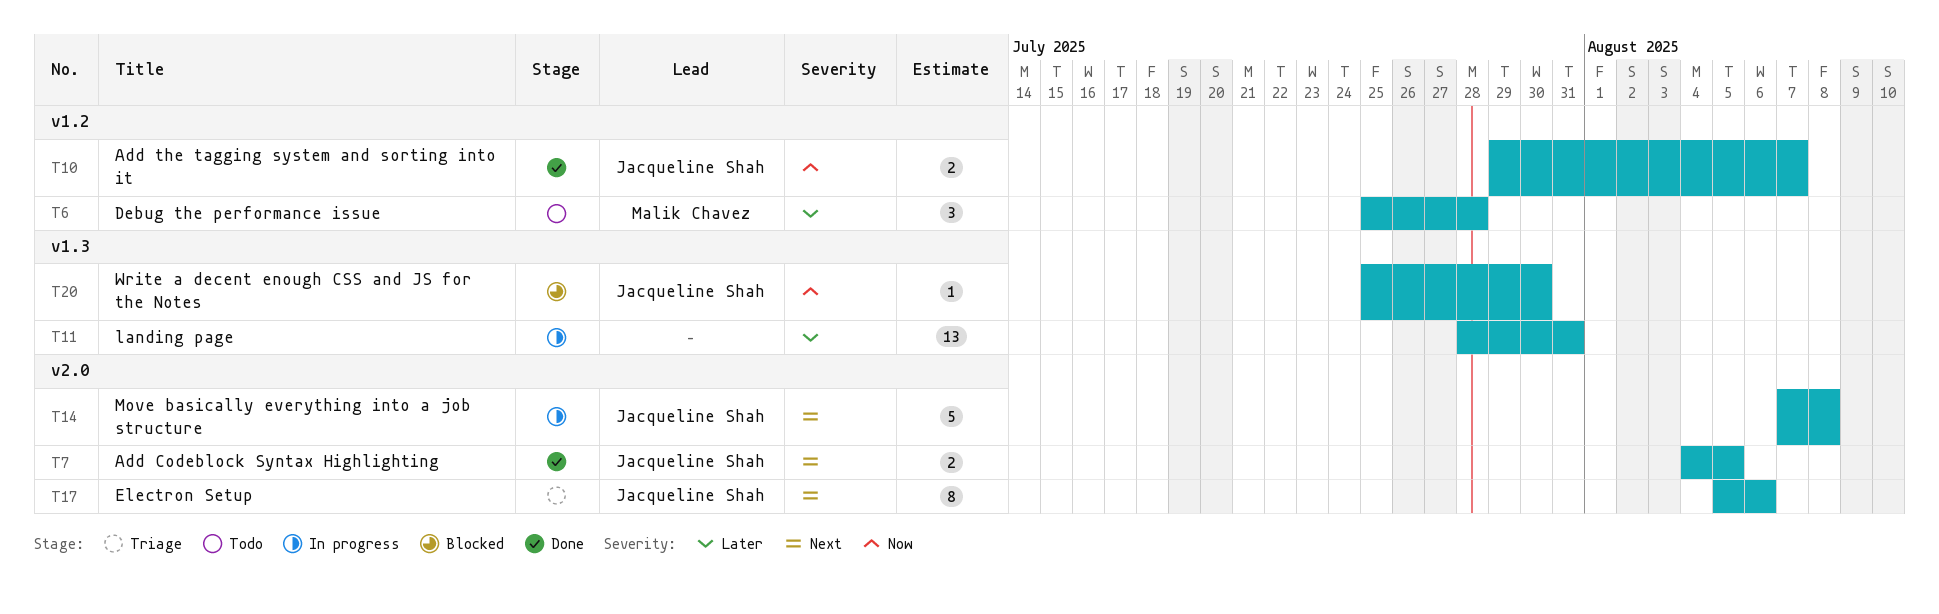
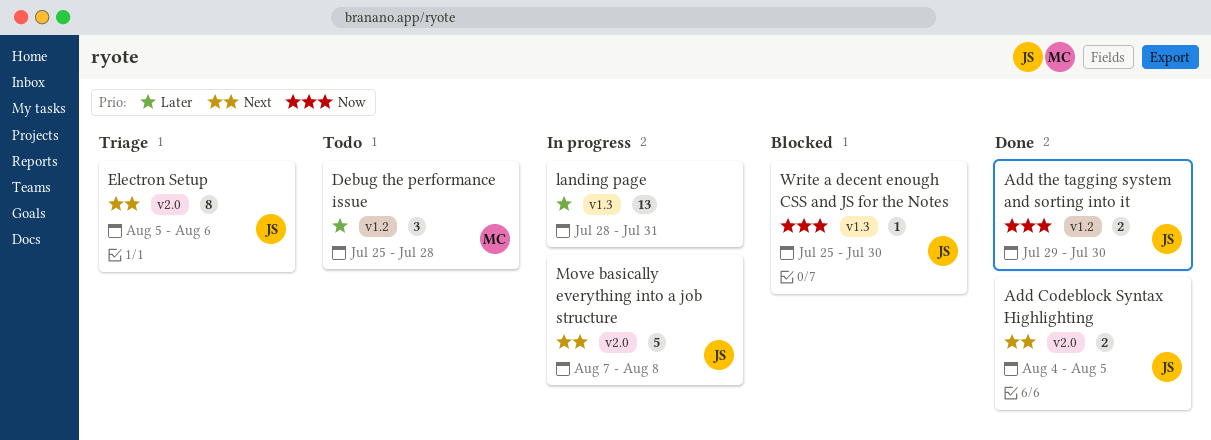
Add the tagging system and sorting into it, due: Aug 7 -> Jul 30

